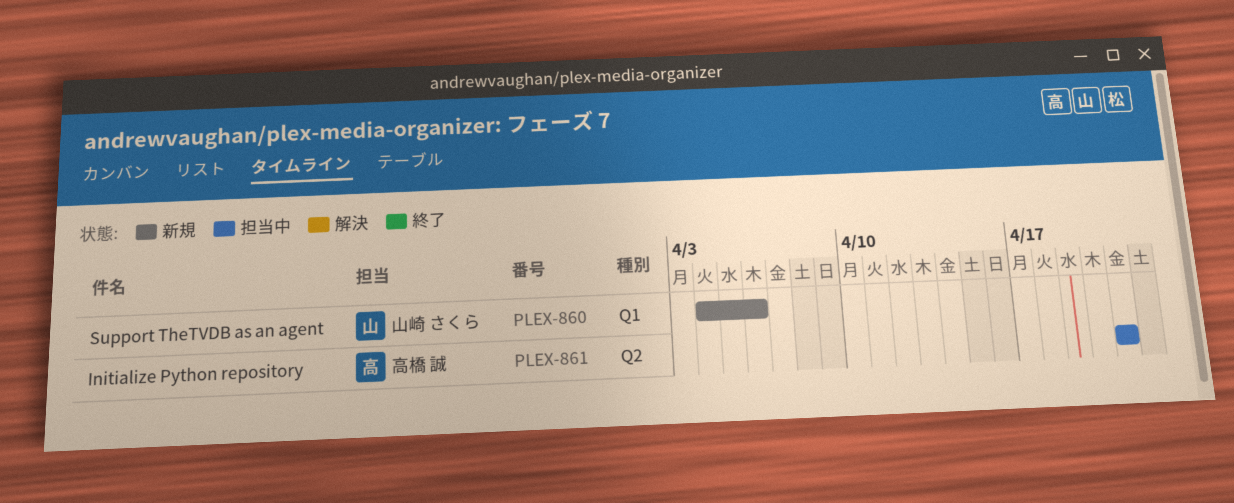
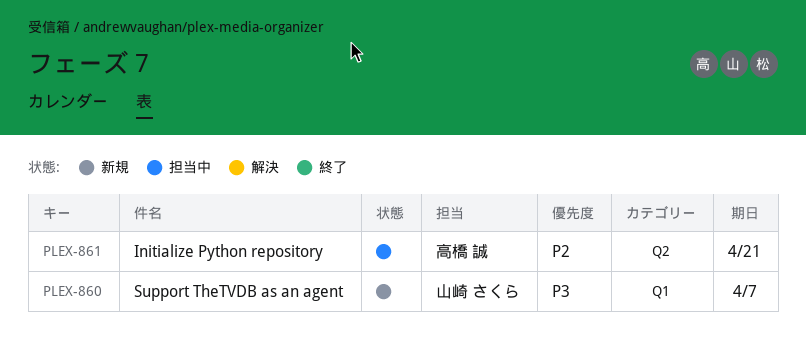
PLEX-860, due: Apr 6 -> Apr 7

